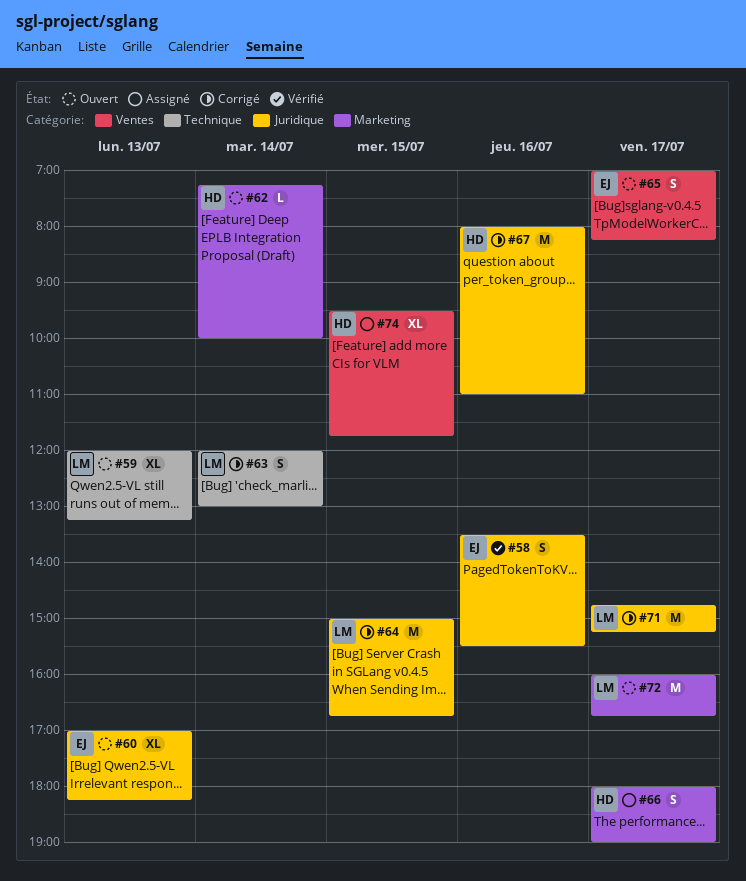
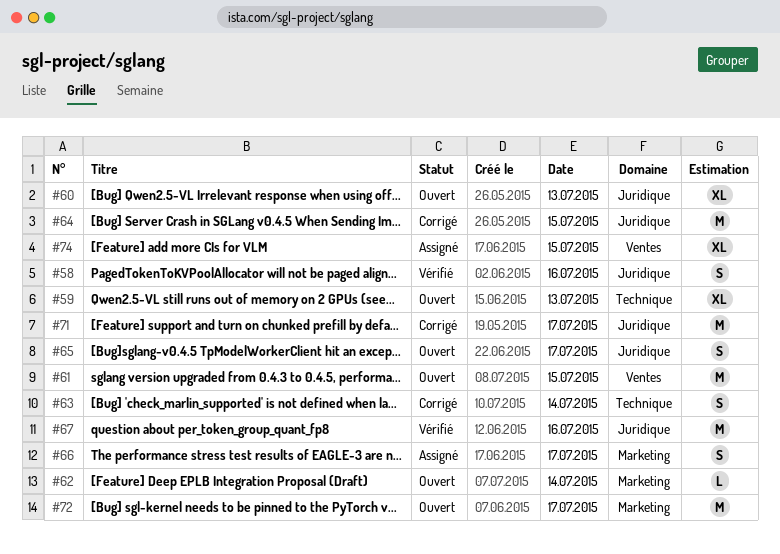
#61: none -> present
#65, label: Ventes -> Juridique
#67, status: Corrigé -> Vérifié

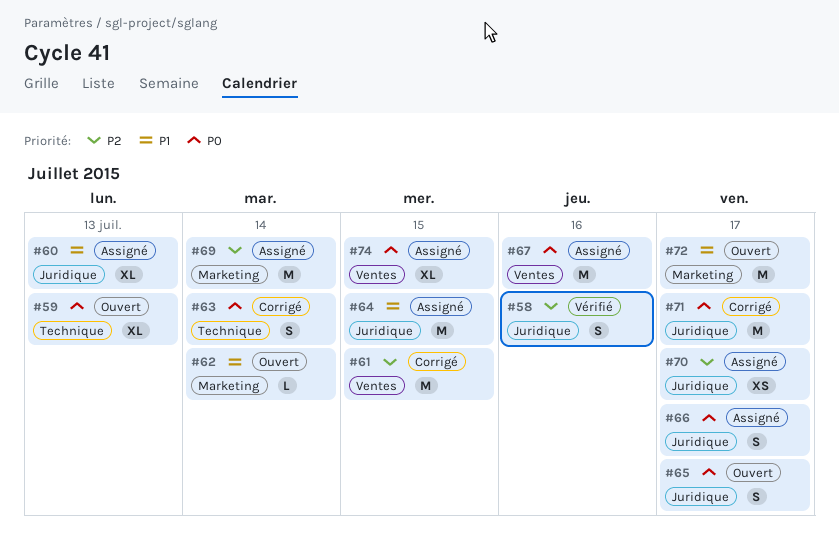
#60, status: Ouvert -> Assigné
#61, status: Ouvert -> Corrigé
#64, status: Corrigé -> Assigné
#66, label: Marketing -> Juridique
#67, status: Vérifié -> Assigné
#67, label: Juridique -> Ventes
#69: none -> present
#70: none -> present

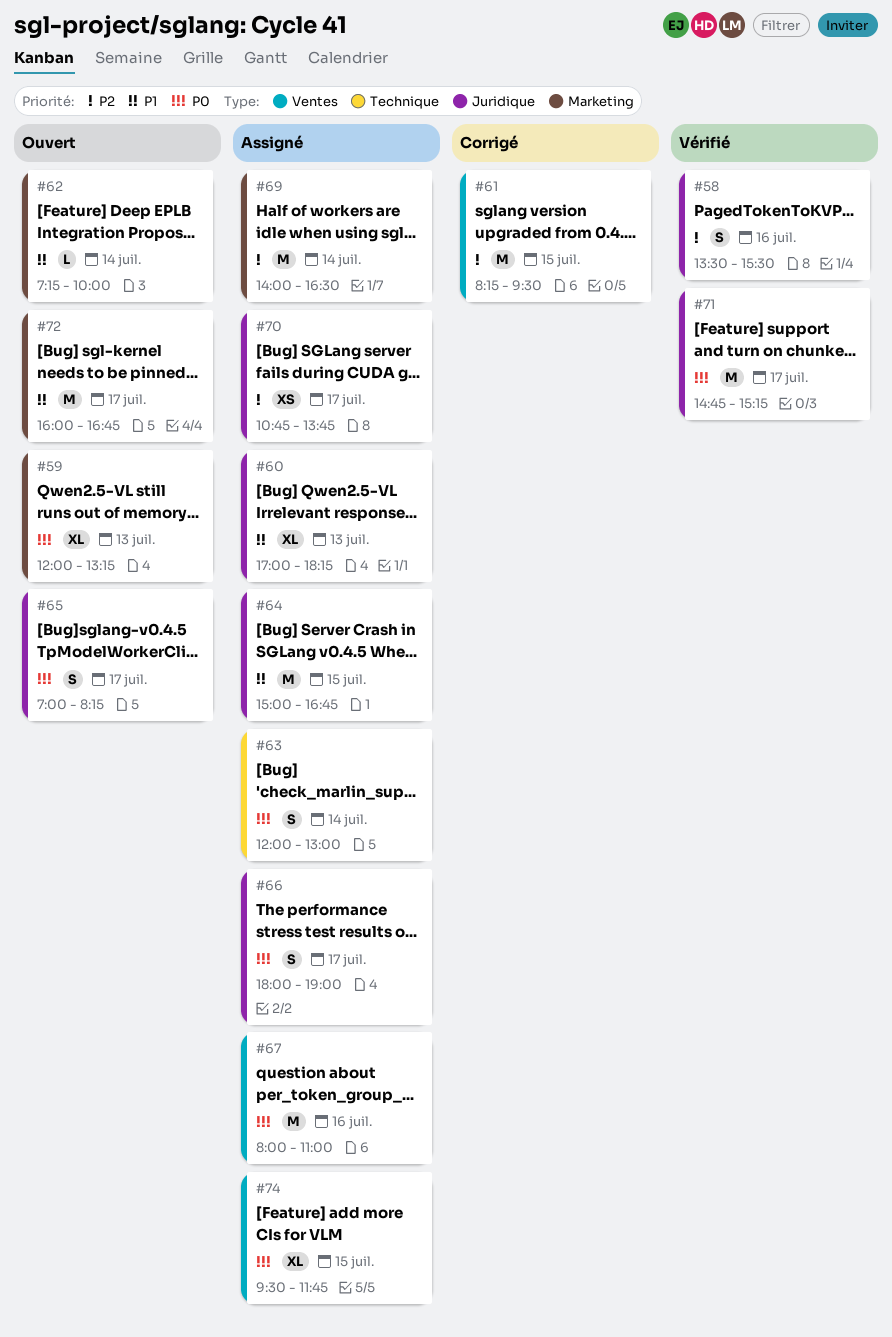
#59, label: Technique -> Marketing
#63, status: Corrigé -> Assigné
#71, status: Corrigé -> Vérifié

